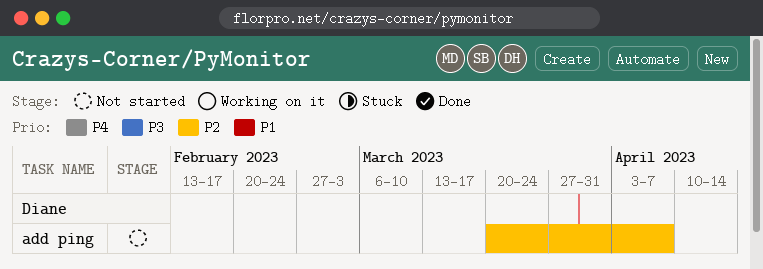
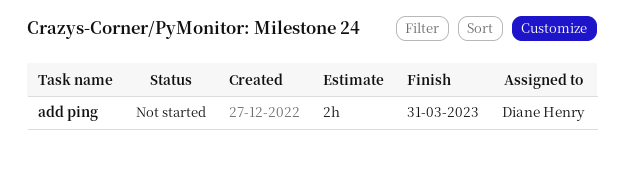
add ping, due: Apr 7 -> Mar 31

